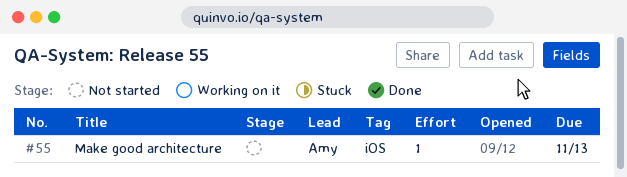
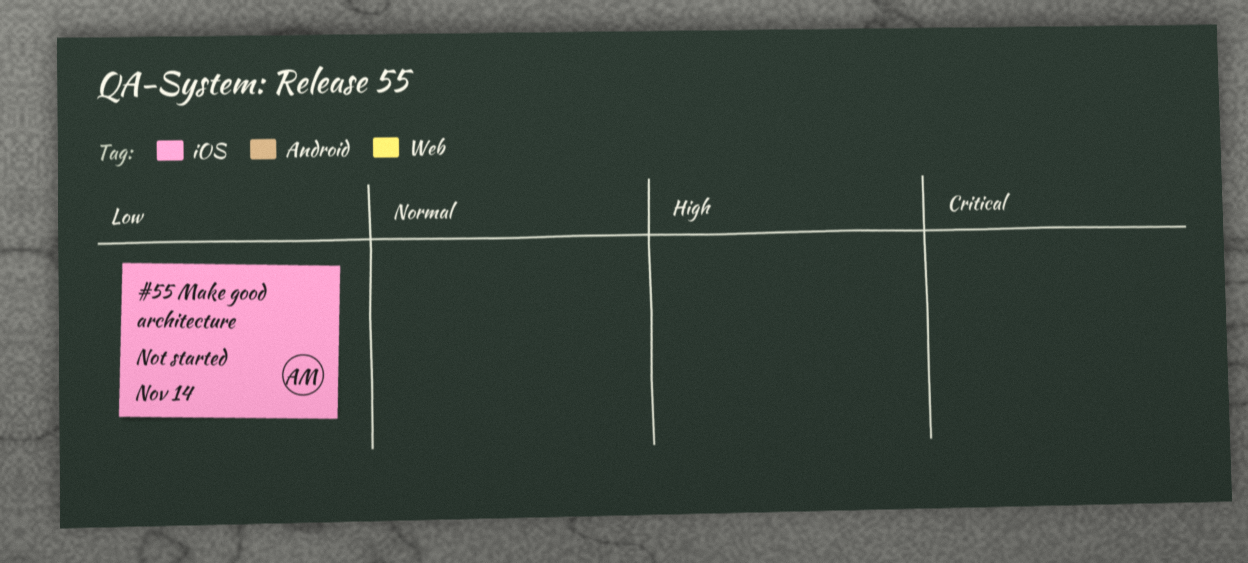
#55, due: Nov 13 -> Nov 14

